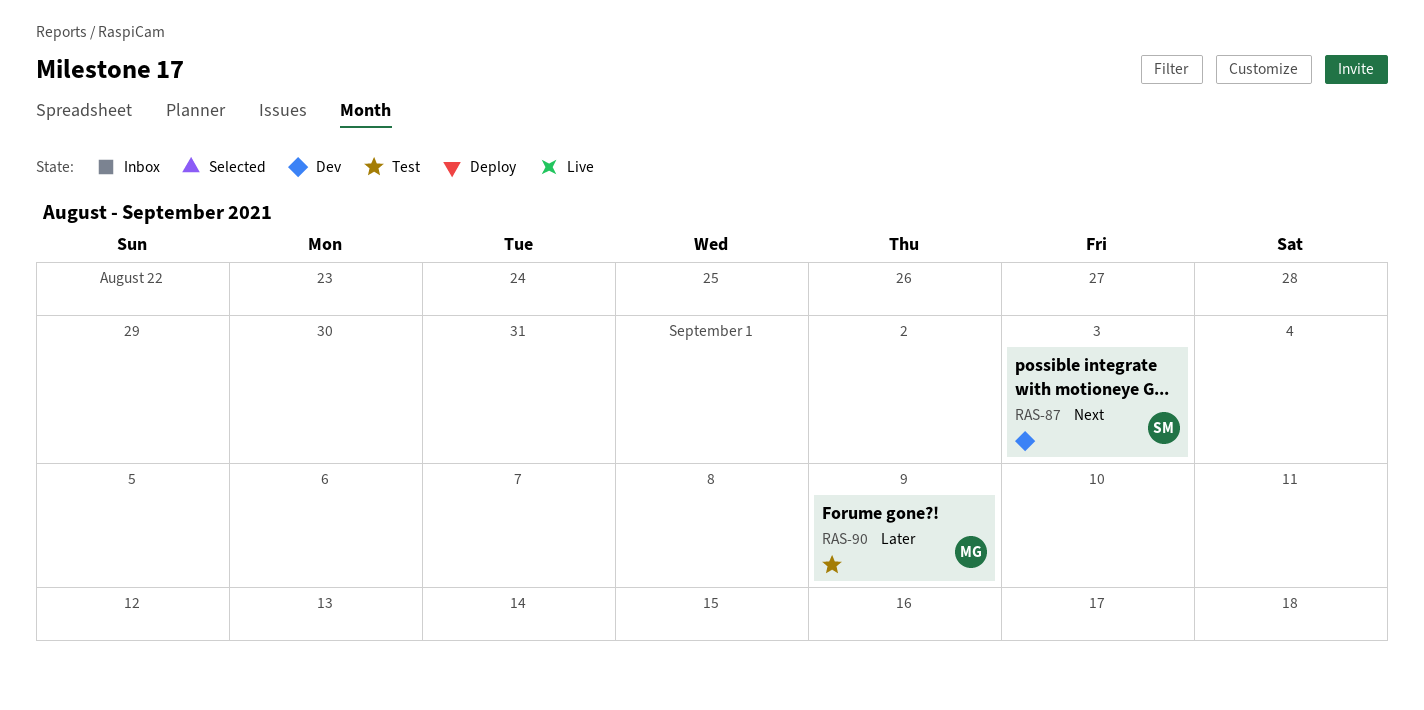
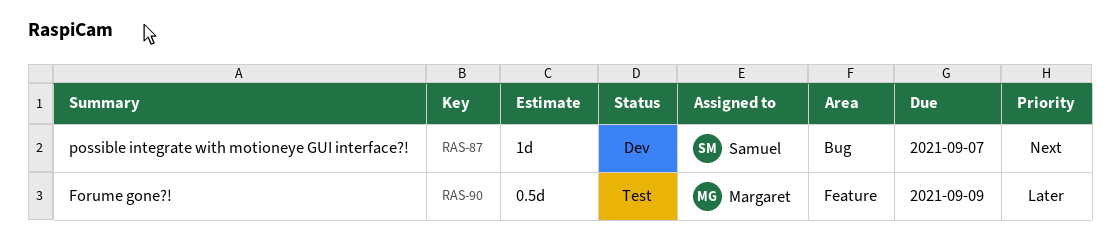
RAS-87, due: Sep 3 -> Sep 7

